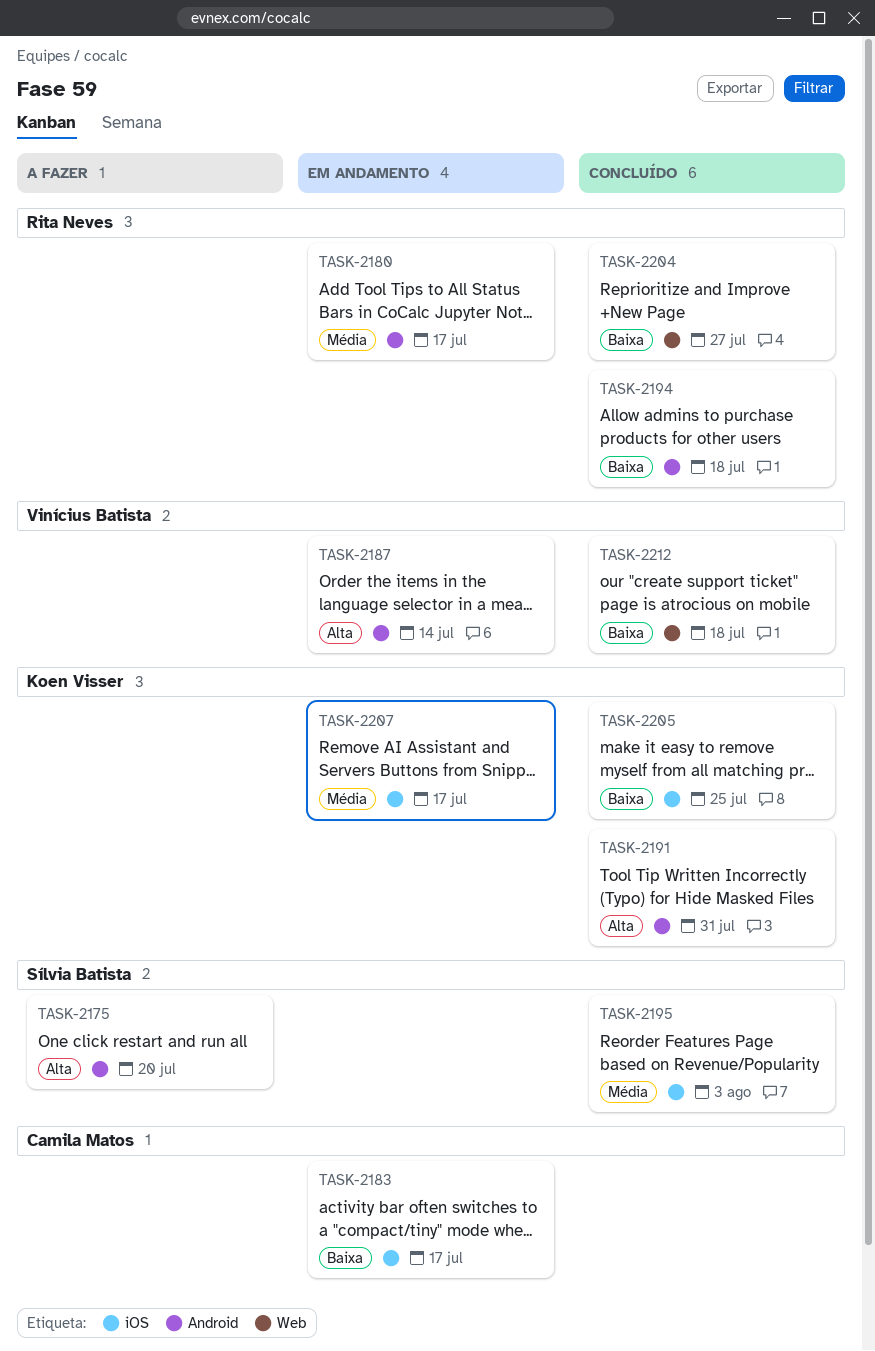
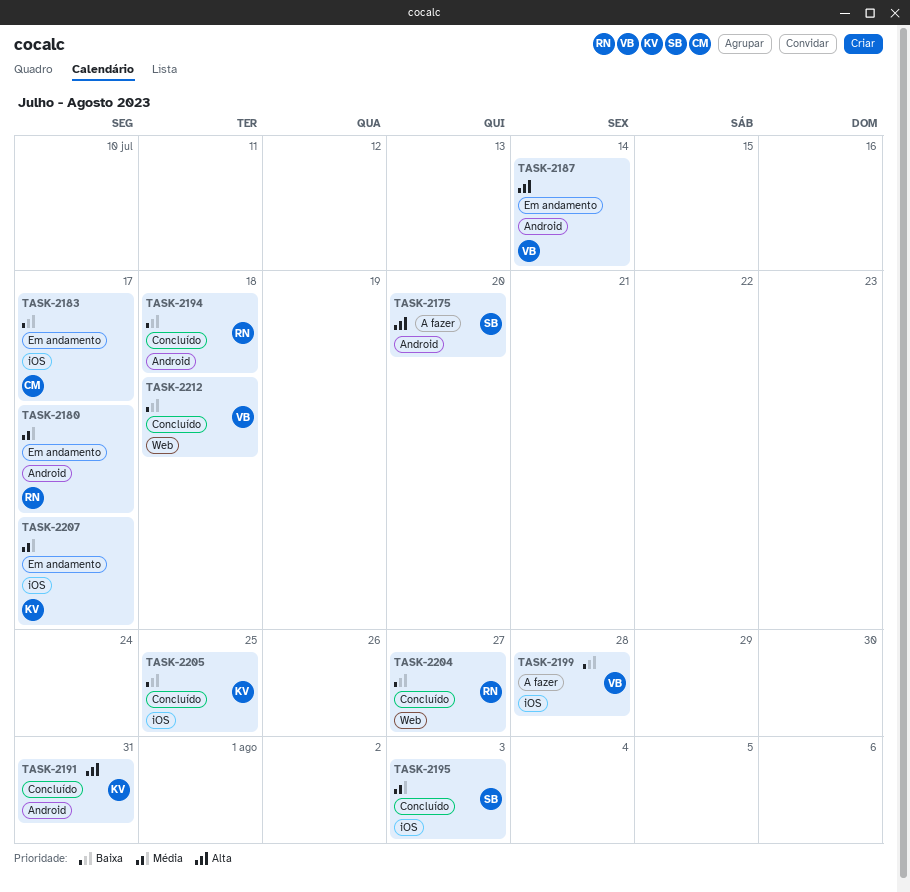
TASK-2199: none -> present

